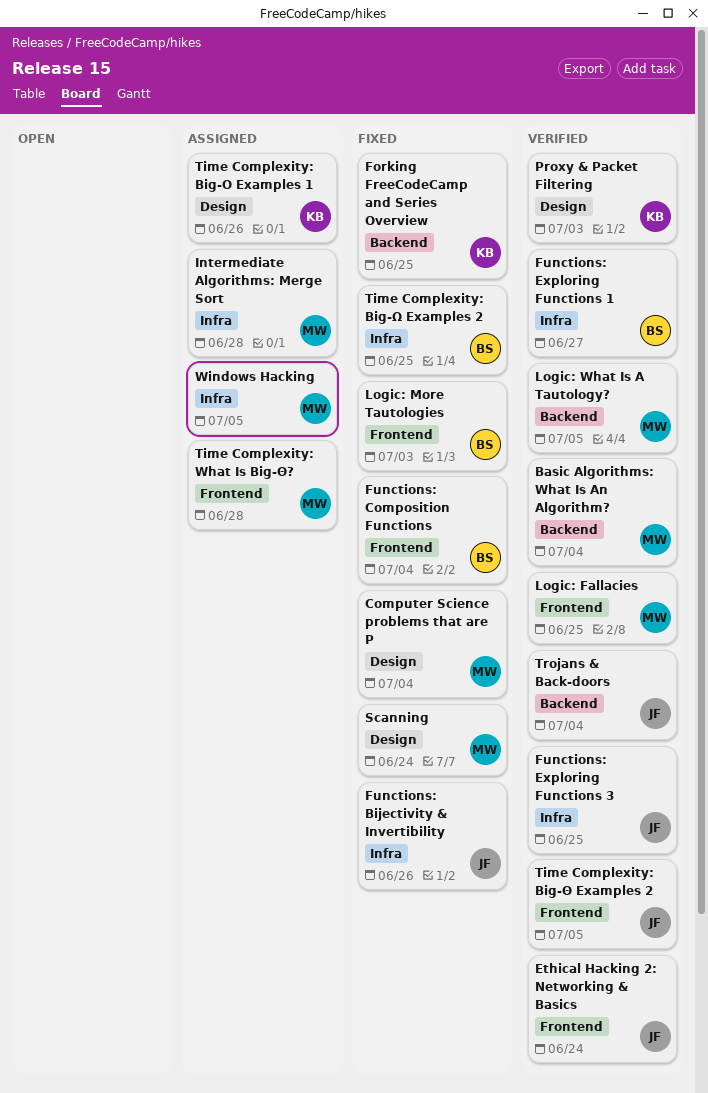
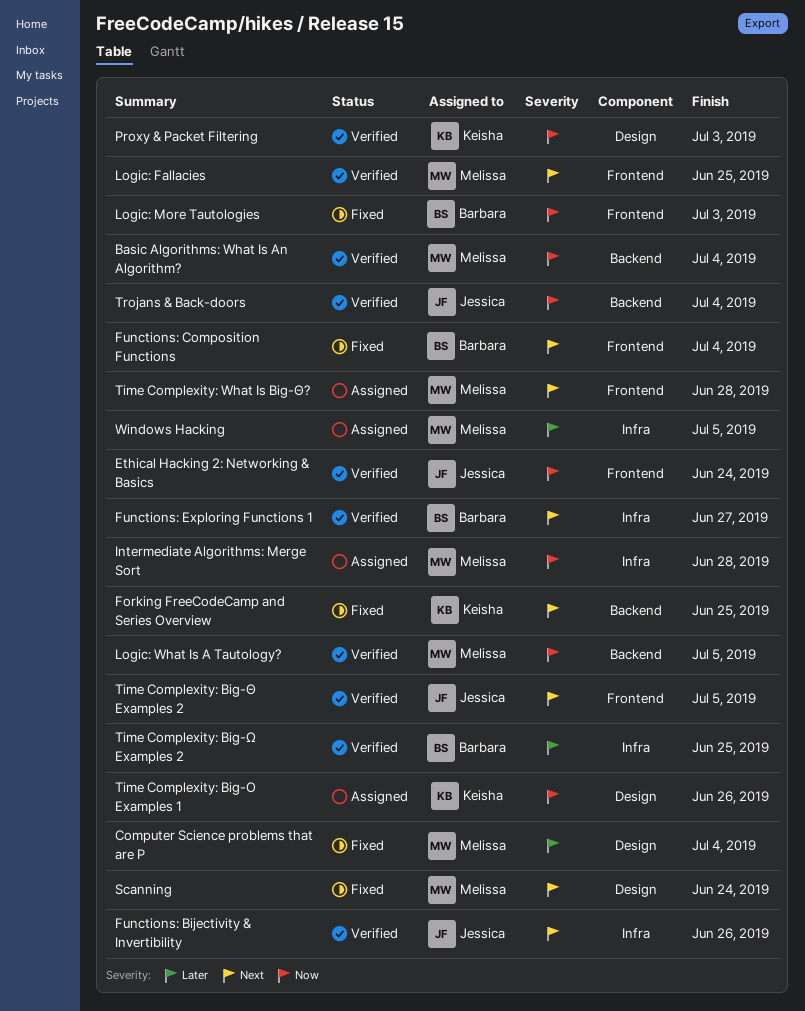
Functions: Bijectivity & Invertibility, status: Fixed -> Verified
Functions: Exploring Functions 3: present -> none
Time Complexity: Big-Ω Examples 2, status: Fixed -> Verified

